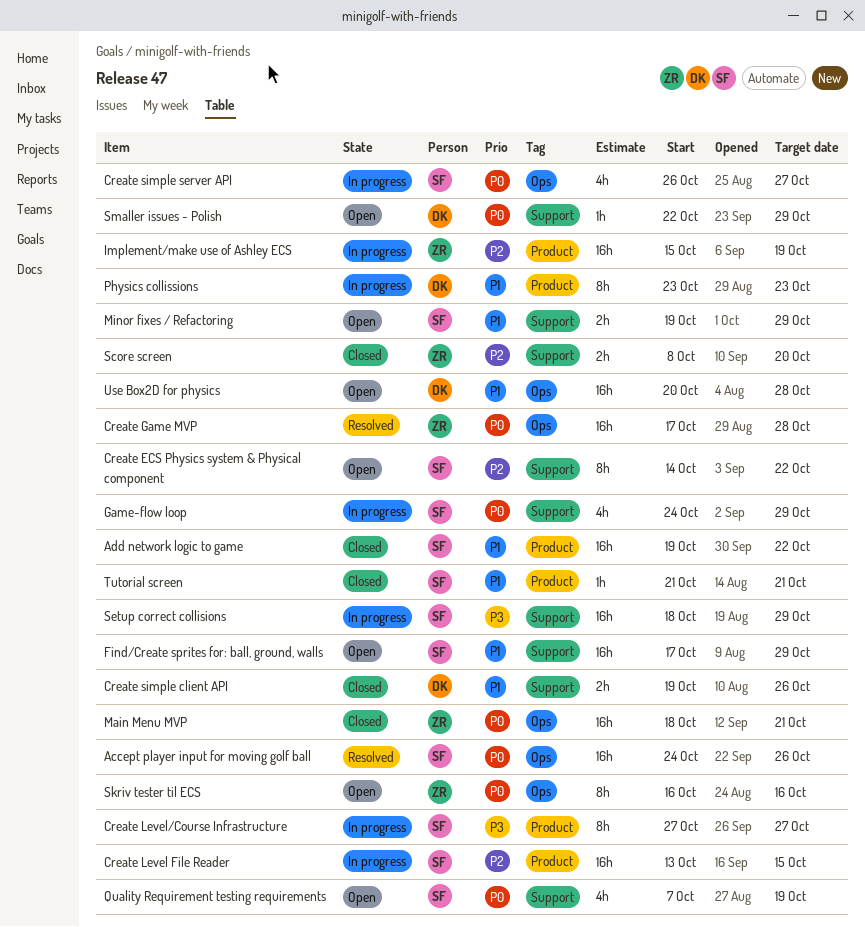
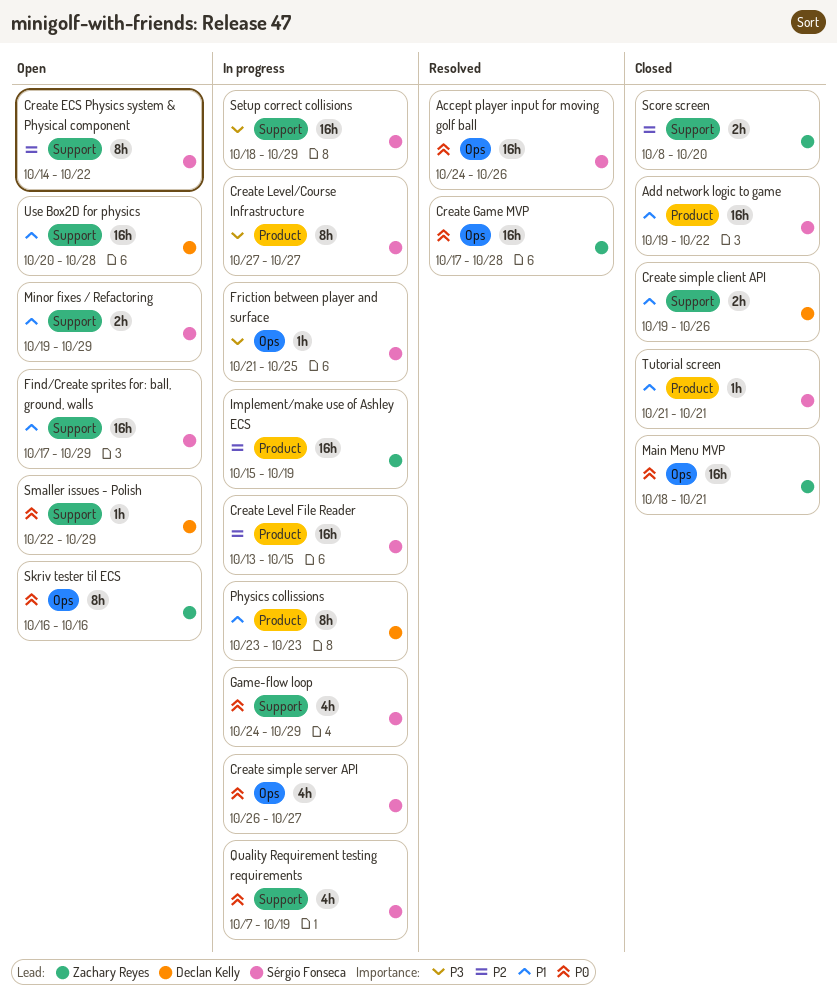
Friction between player and surface: none -> present
Quality Requirement testing requirements, status: Open -> In progress
Use Box2D for physics, label: Ops -> Support

